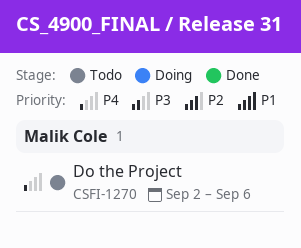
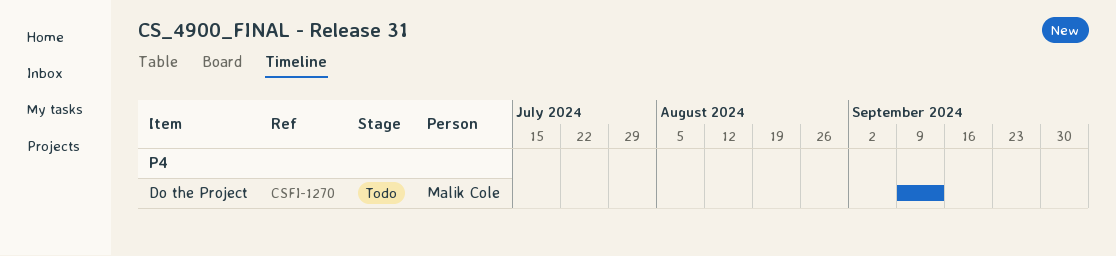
CSFI-1270, start: Sep 2 -> Sep 9
CSFI-1270, due: Sep 6 -> Sep 13

